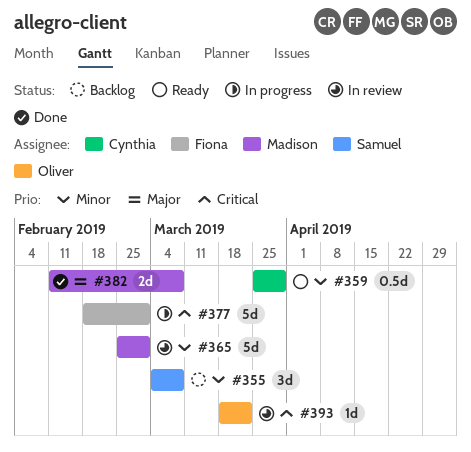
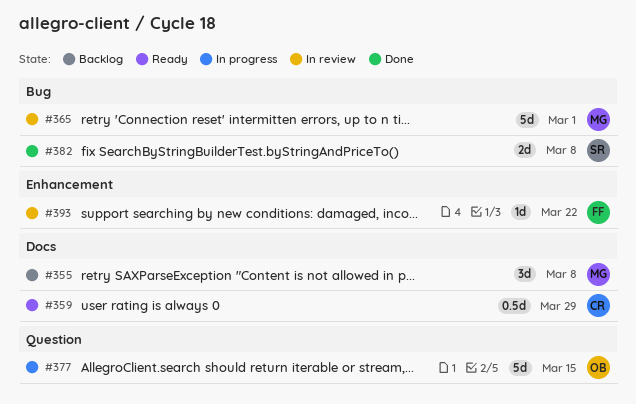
#355, owner: Samuel -> Madison
#377, owner: Fiona -> Oliver
#377, due: Mar 1 -> Mar 15
#382, owner: Madison -> Samuel
#393, owner: Oliver -> Fiona

